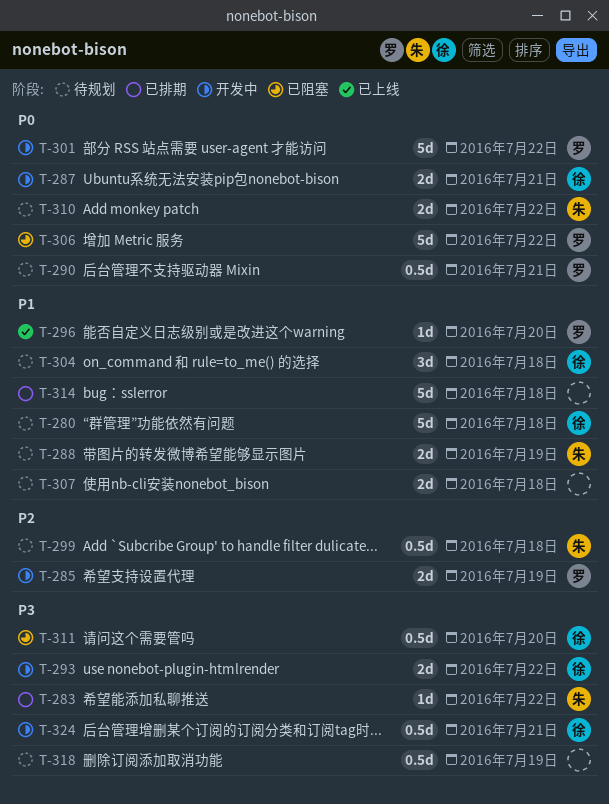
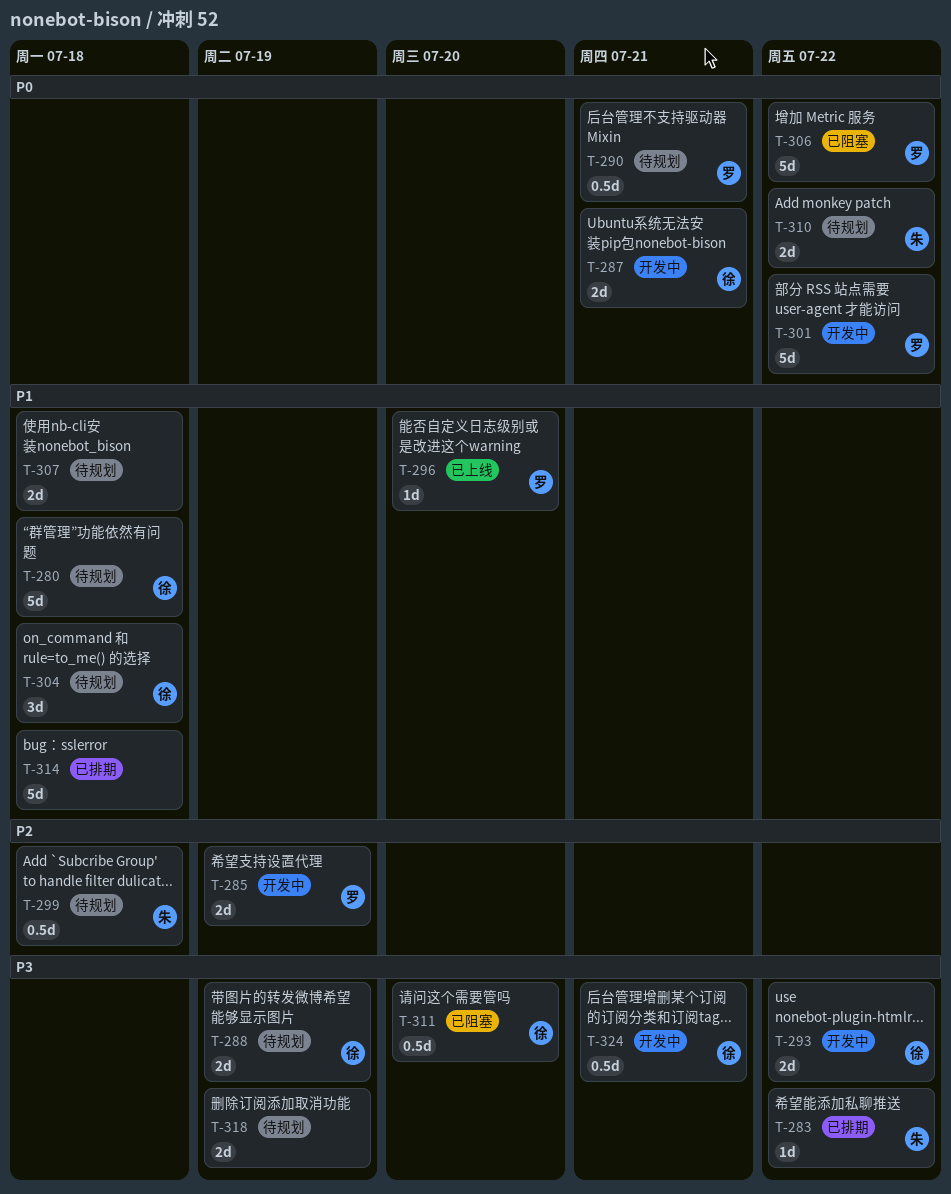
T-288, owner: 朱 -> 徐
T-288, priority: P1 -> P3
T-318, estimate: 0.5d -> 2d

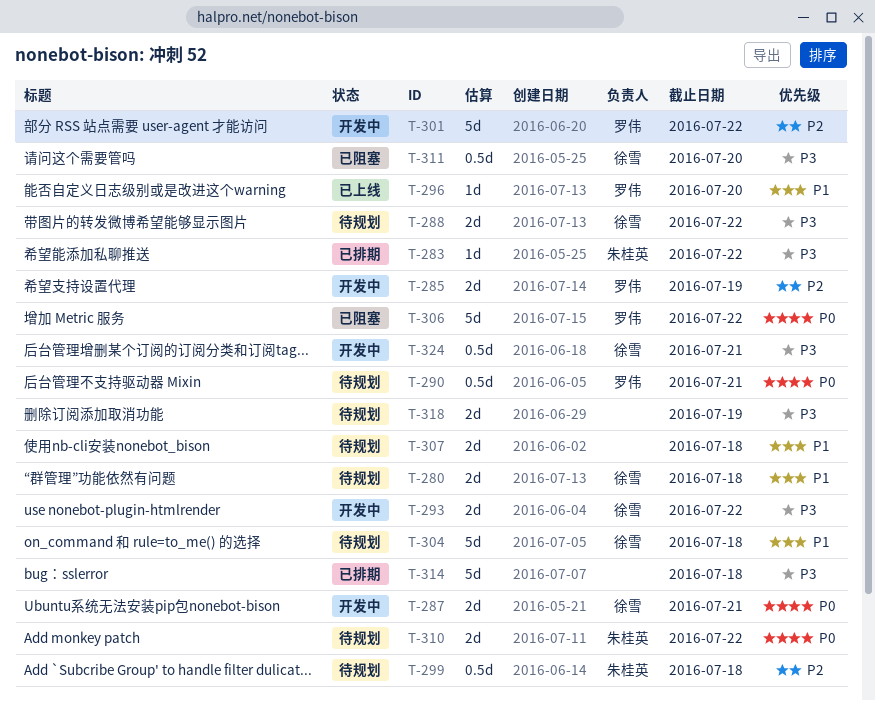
T-280, estimate: 5d -> 2d
T-288, due: Jul 19 -> Jul 22
T-301, priority: P0 -> P2
T-304, estimate: 3d -> 5d
T-314, priority: P1 -> P3

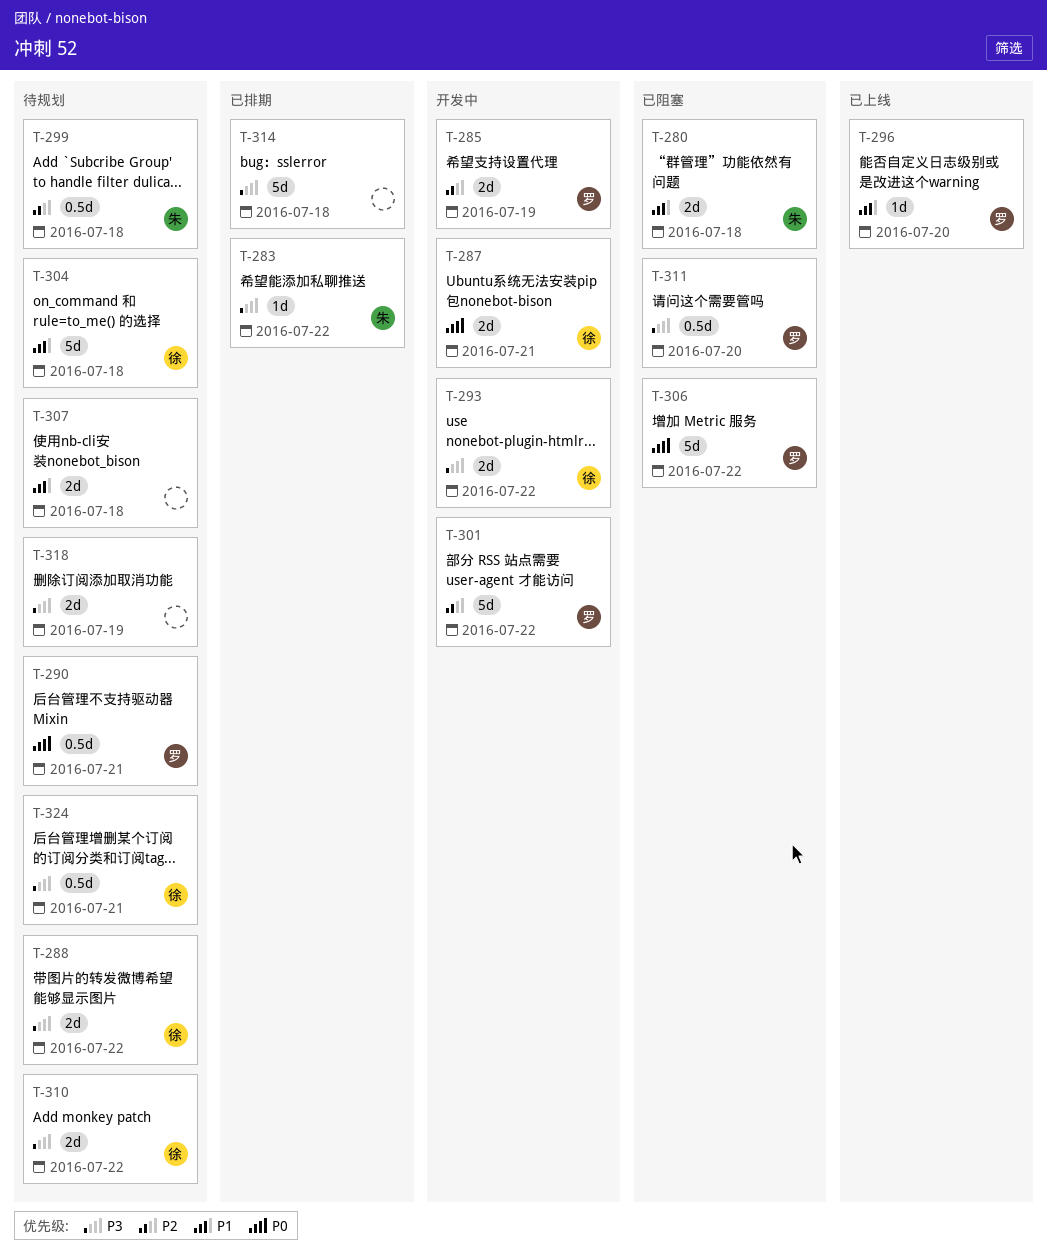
T-280, status: 待规划 -> 已阻塞
T-280, owner: 徐雪 -> 朱桂英
T-310, owner: 朱桂英 -> 徐雪
T-310, priority: P0 -> P3
T-311, owner: 徐雪 -> 罗伟
T-324, status: 开发中 -> 待规划

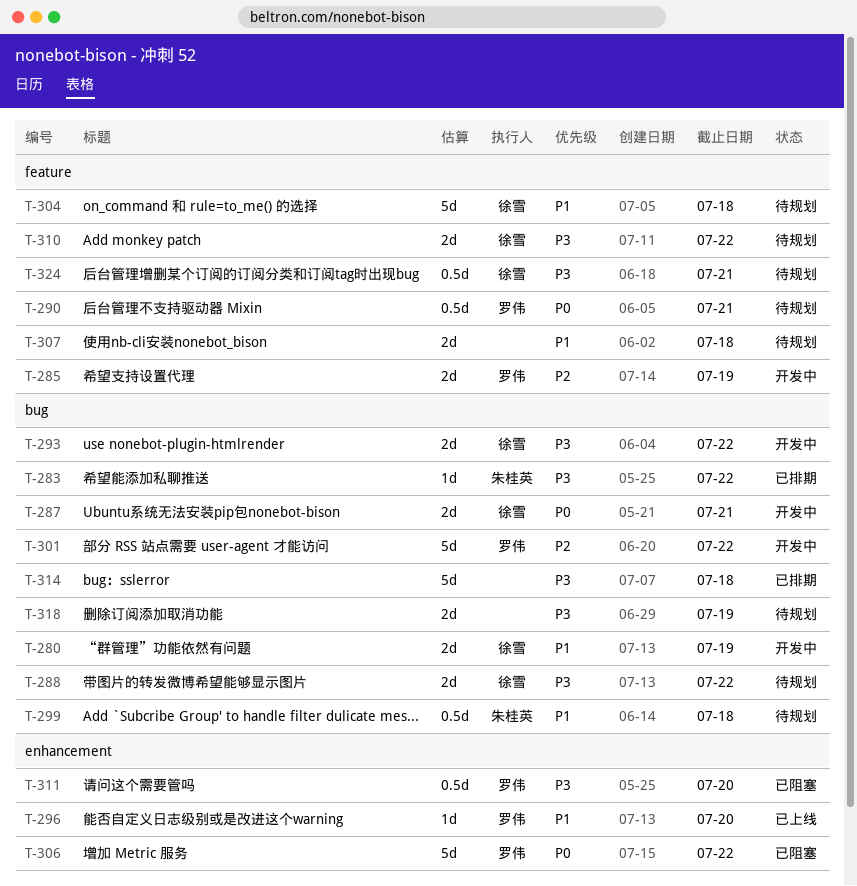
T-280, status: 已阻塞 -> 开发中
T-280, owner: 朱桂英 -> 徐雪
T-280, due: Jul 18 -> Jul 19
T-299, priority: P2 -> P1

